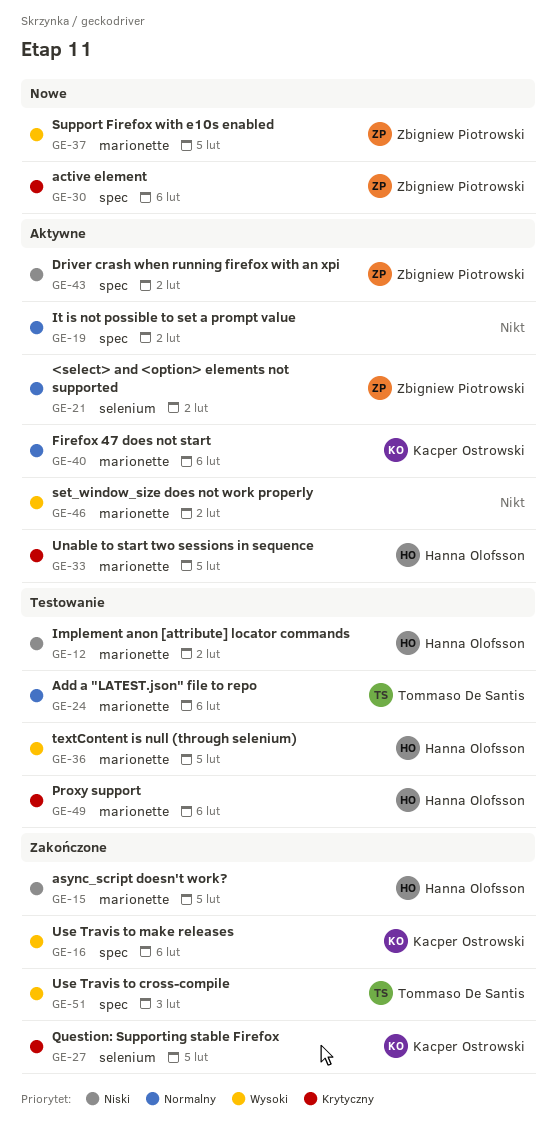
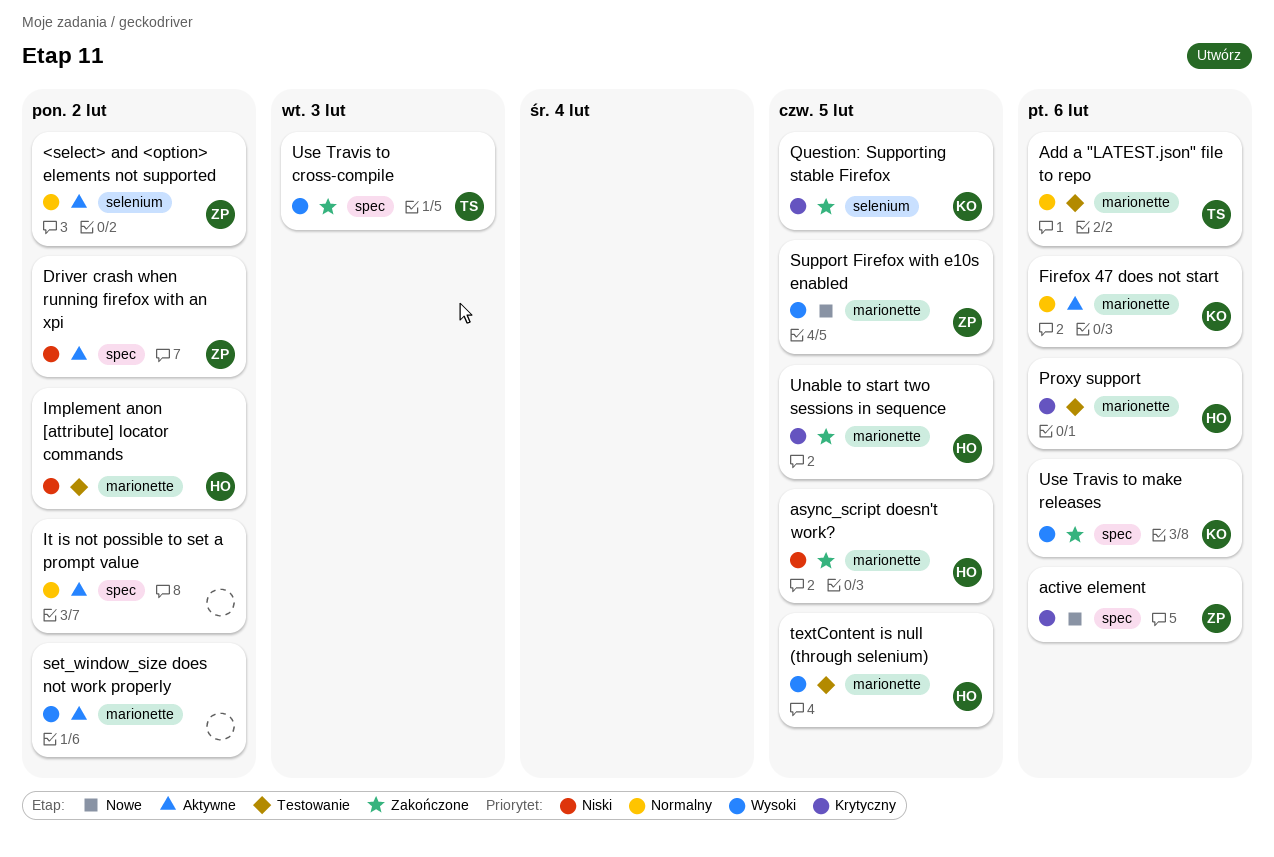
Unable to start two sessions in sequence, status: Aktywne -> Zakończone

